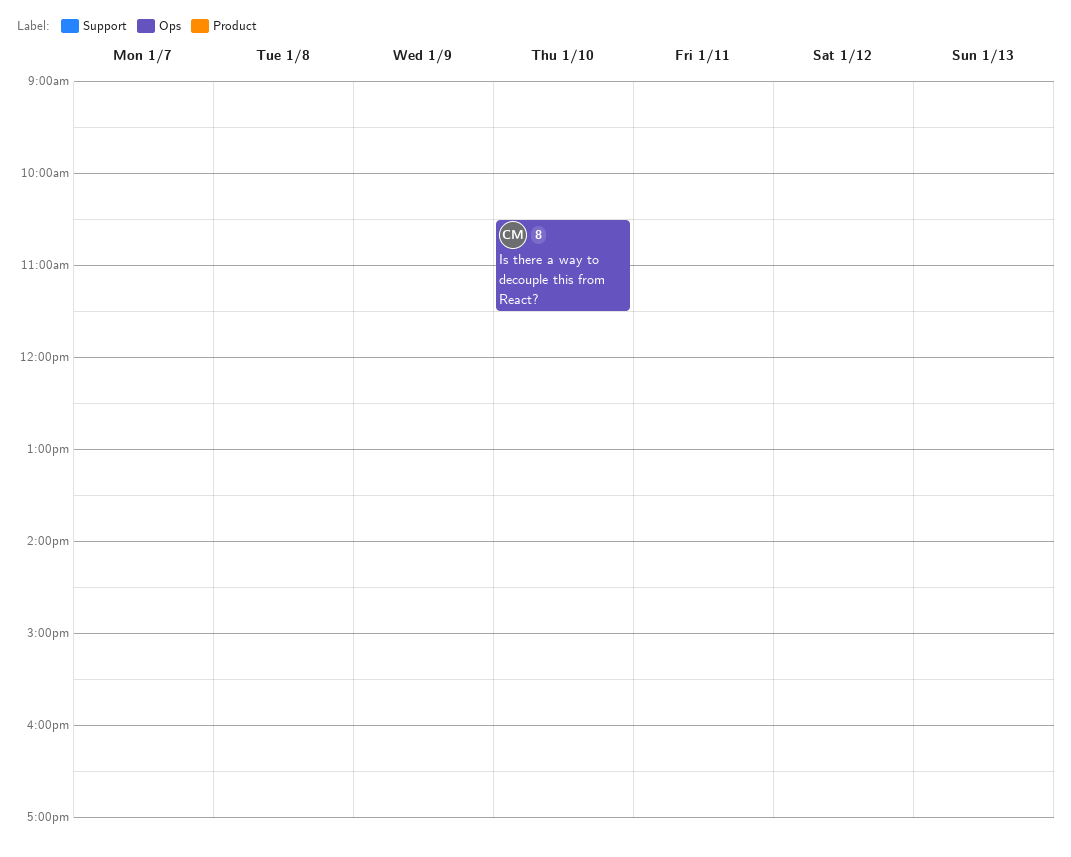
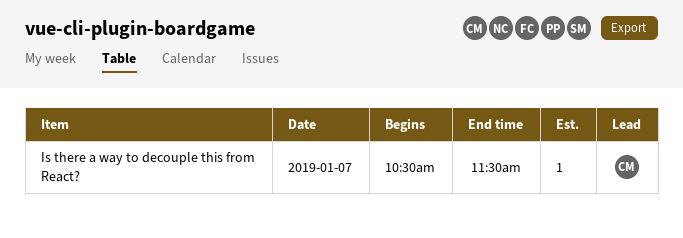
Is there a way to decouple this from React?, estimate: 8 -> 1
Is there a way to decouple this from React?, day: Jan 10 -> Jan 7

